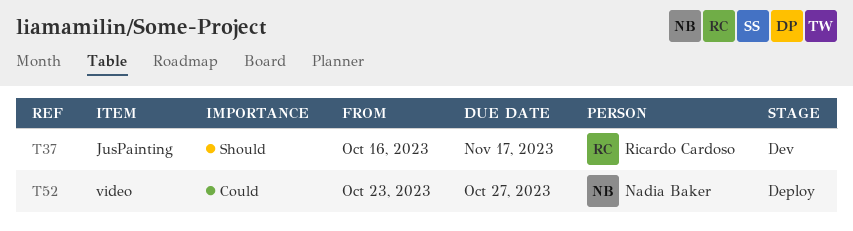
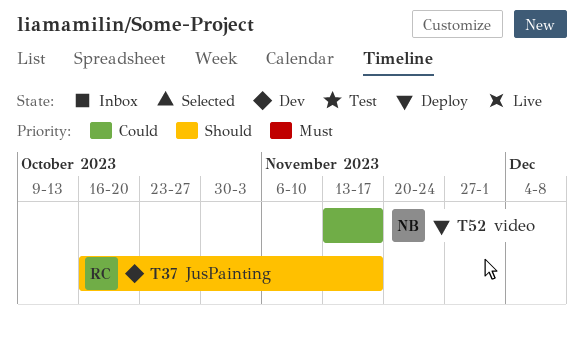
T52, start: Oct 23 -> Nov 13
T52, due: Oct 27 -> Nov 17

